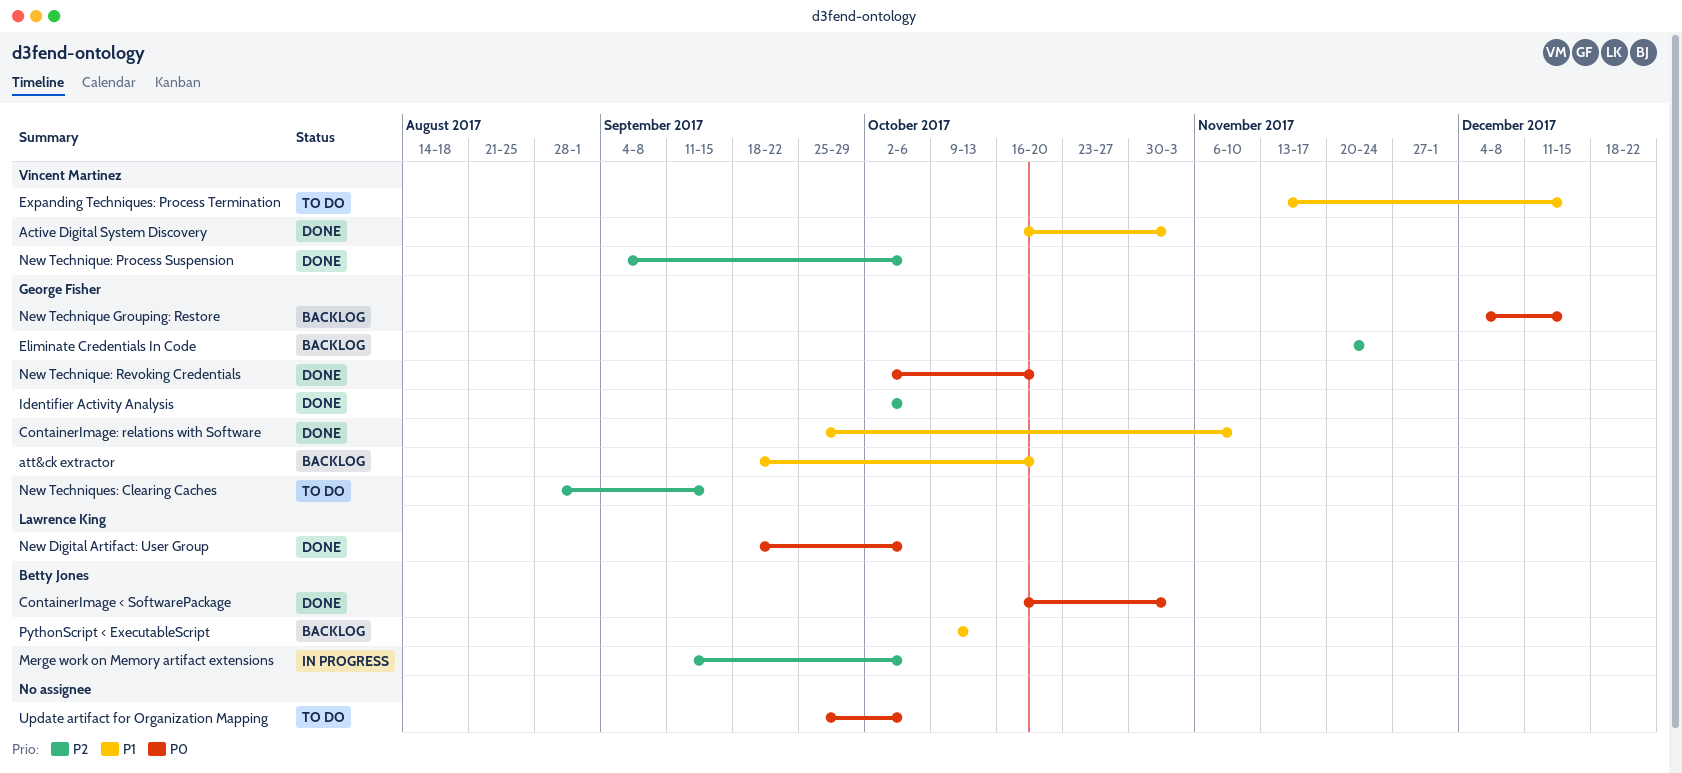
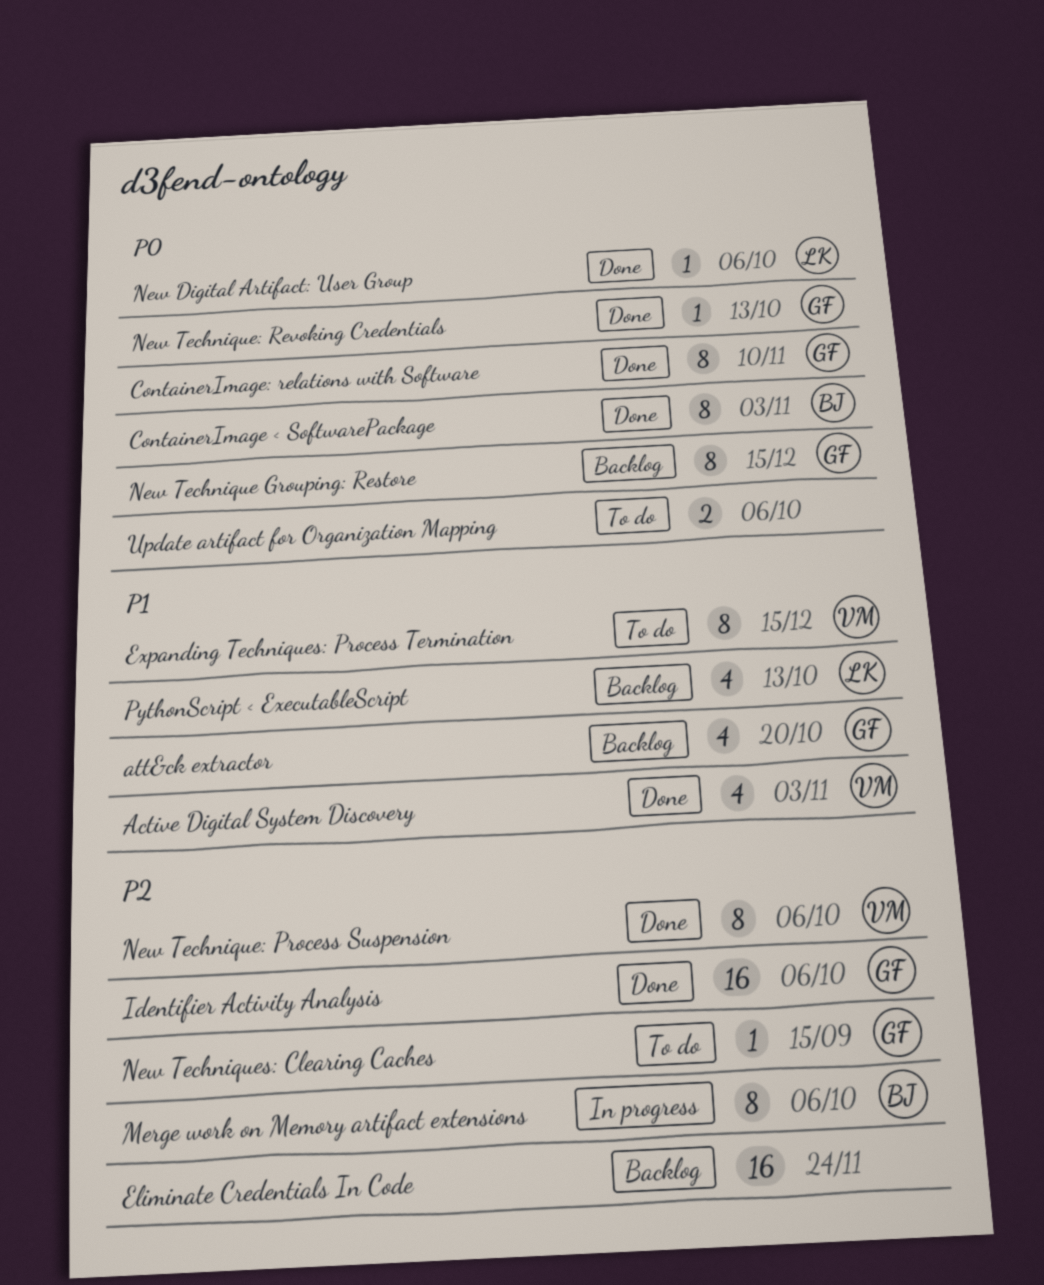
ContainerImage: relations with Software, priority: P1 -> P0
Eliminate Credentials In Code, owner: George Fisher -> none
New Technique: Revoking Credentials, due: Oct 20 -> Oct 13
PythonScript < ExecutableScript, owner: Betty Jones -> Lawrence King

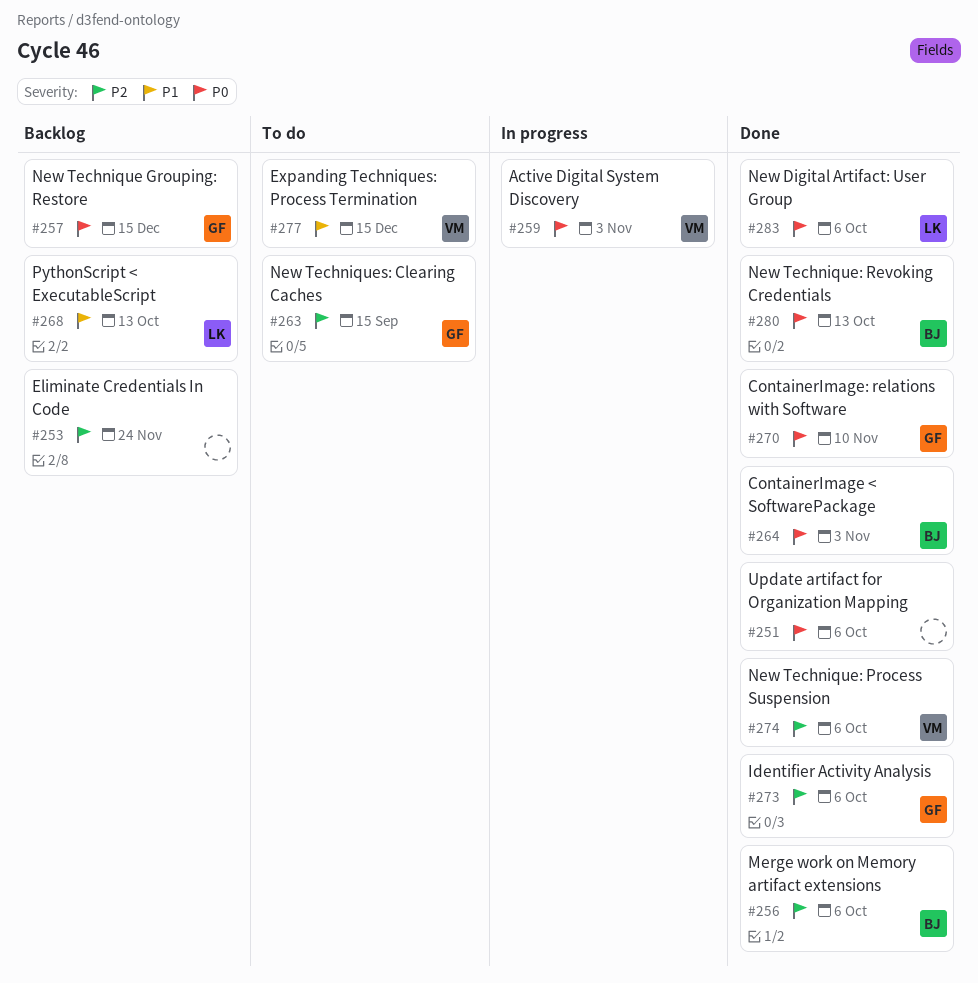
Active Digital System Discovery, status: Done -> In progress
Active Digital System Discovery, priority: P1 -> P0
att&ck extractor: present -> none
Merge work on Memory artifact extensions, status: In progress -> Done
New Technique: Revoking Credentials, owner: GF -> BJ
Update artifact for Organization Mapping, status: To do -> Done

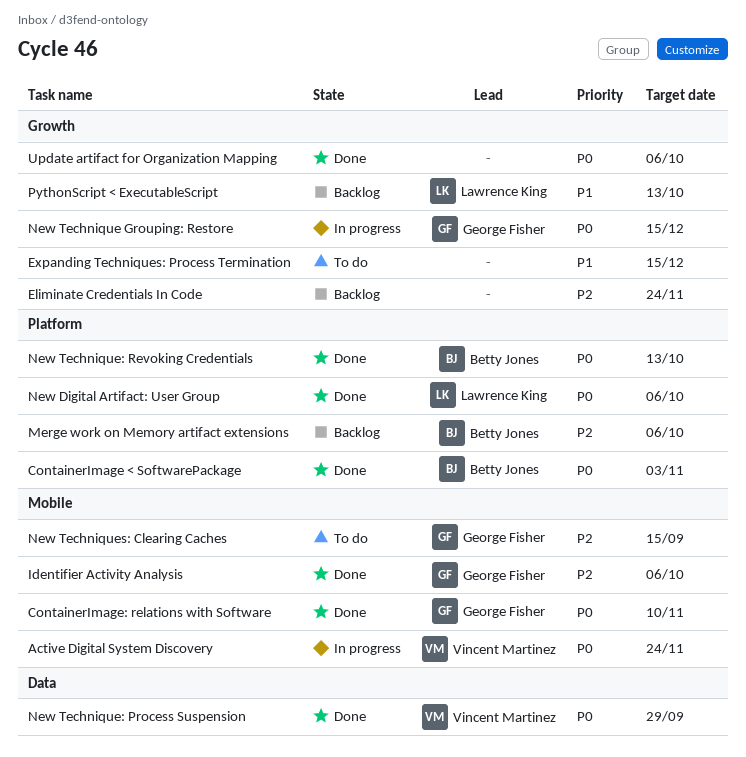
Active Digital System Discovery, due: Nov 3 -> Nov 24
Expanding Techniques: Process Termination, owner: Vincent Martinez -> none
Merge work on Memory artifact extensions, status: Done -> Backlog
New Technique Grouping: Restore, status: Backlog -> In progress
New Technique: Process Suspension, priority: P2 -> P0
New Technique: Process Suspension, due: Oct 6 -> Sep 29

